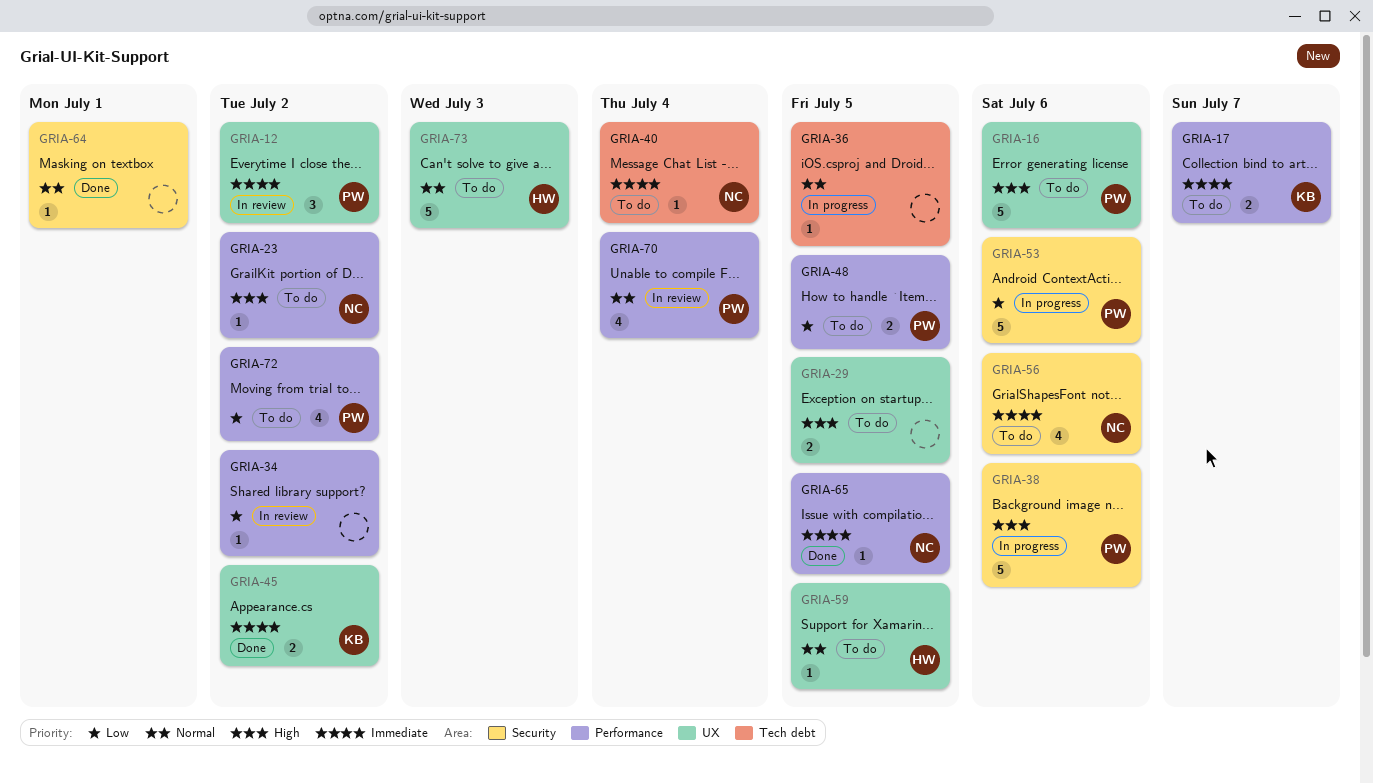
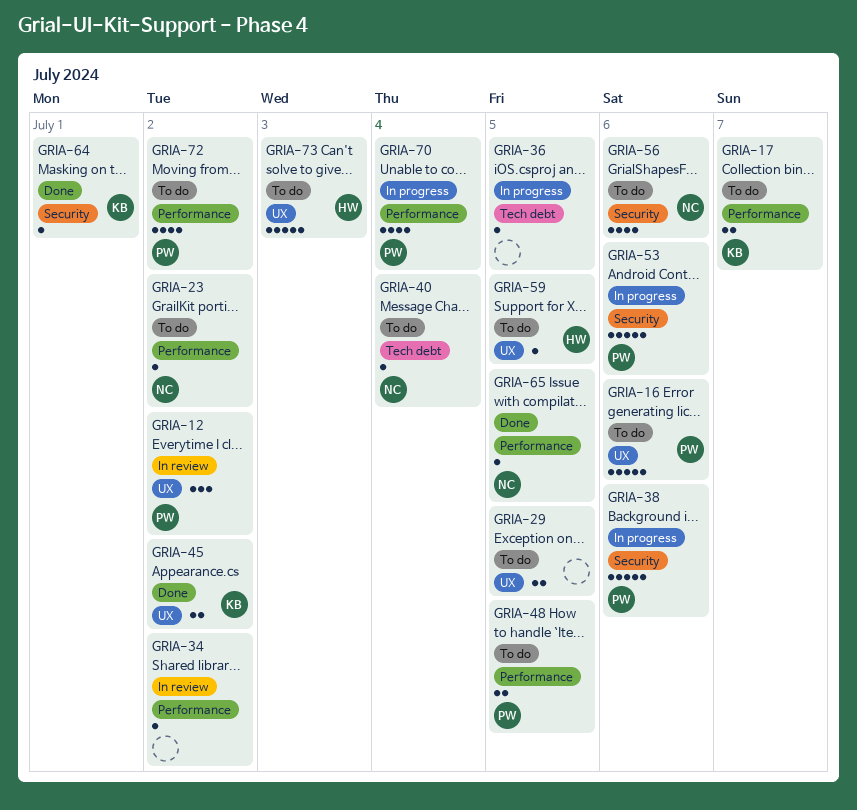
GRIA-64, owner: none -> KB
GRIA-70, status: In review -> In progress

